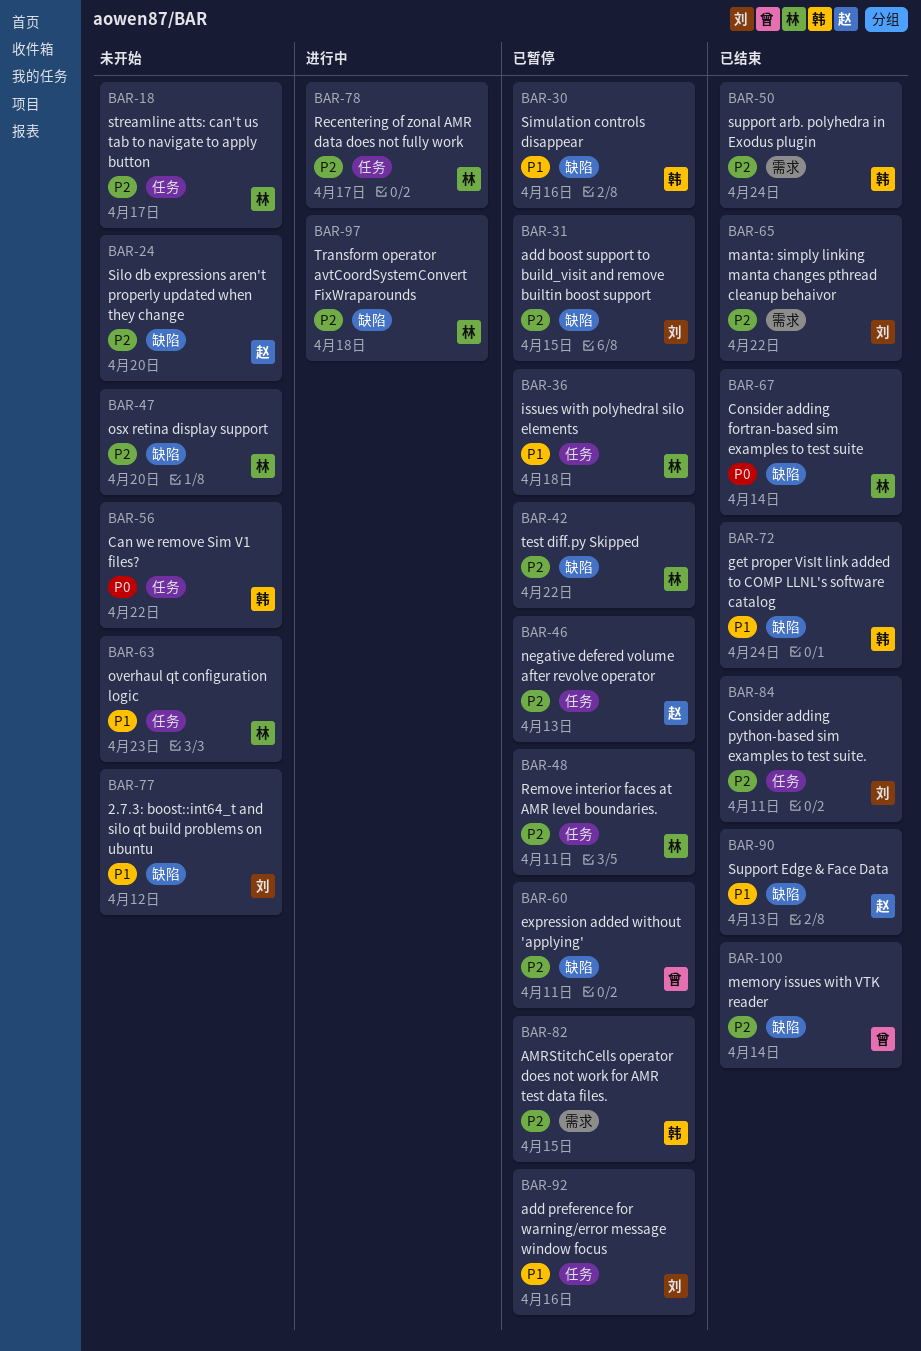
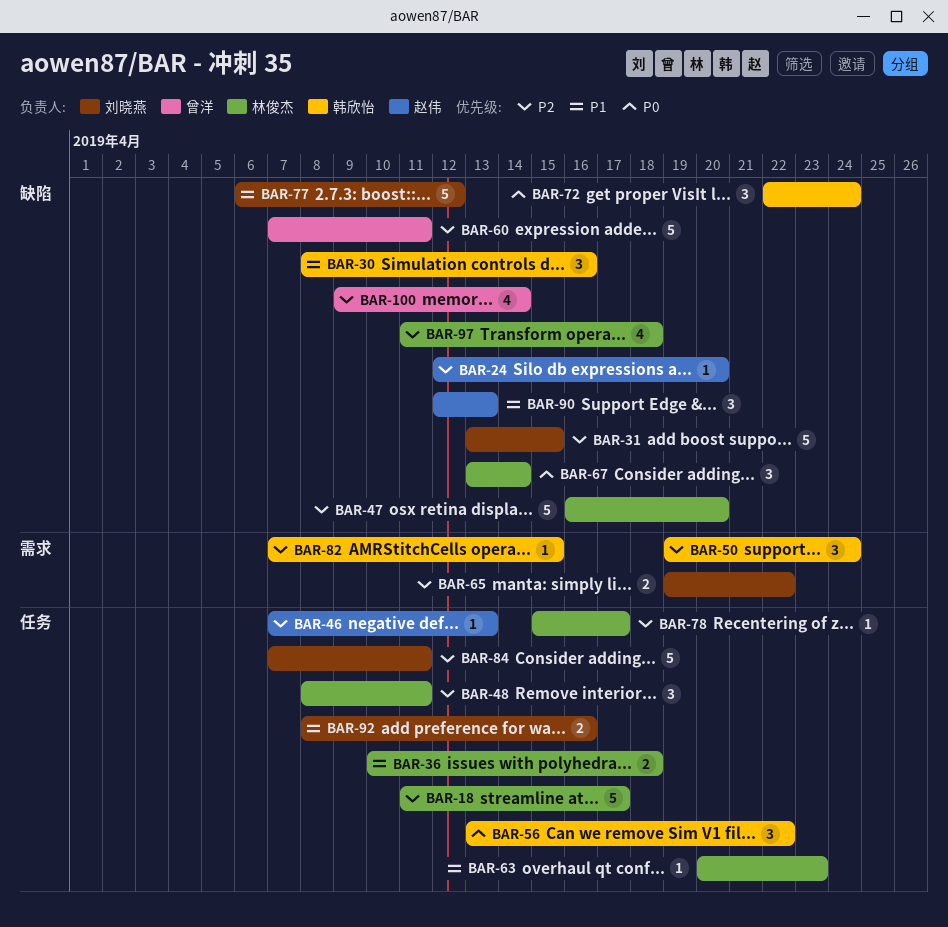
BAR-42: present -> none
BAR-72, priority: P1 -> P0

